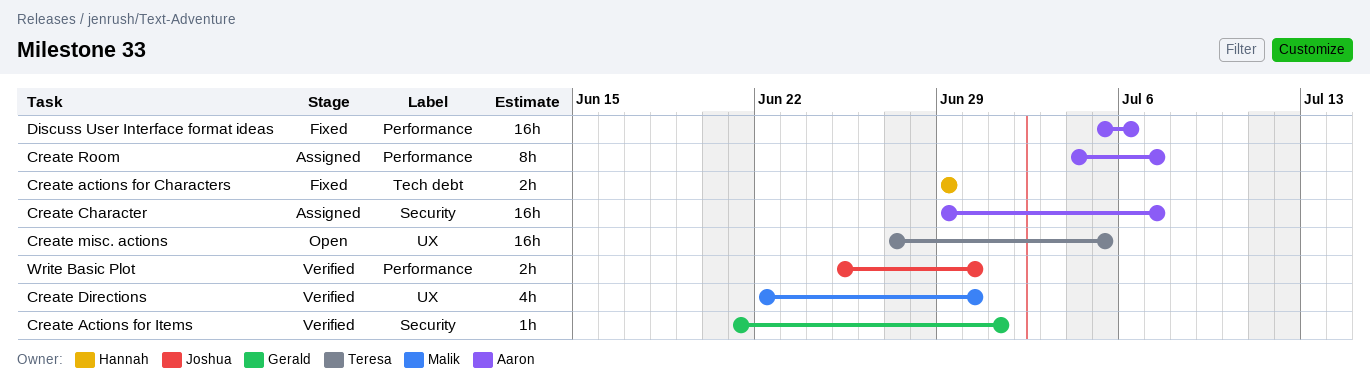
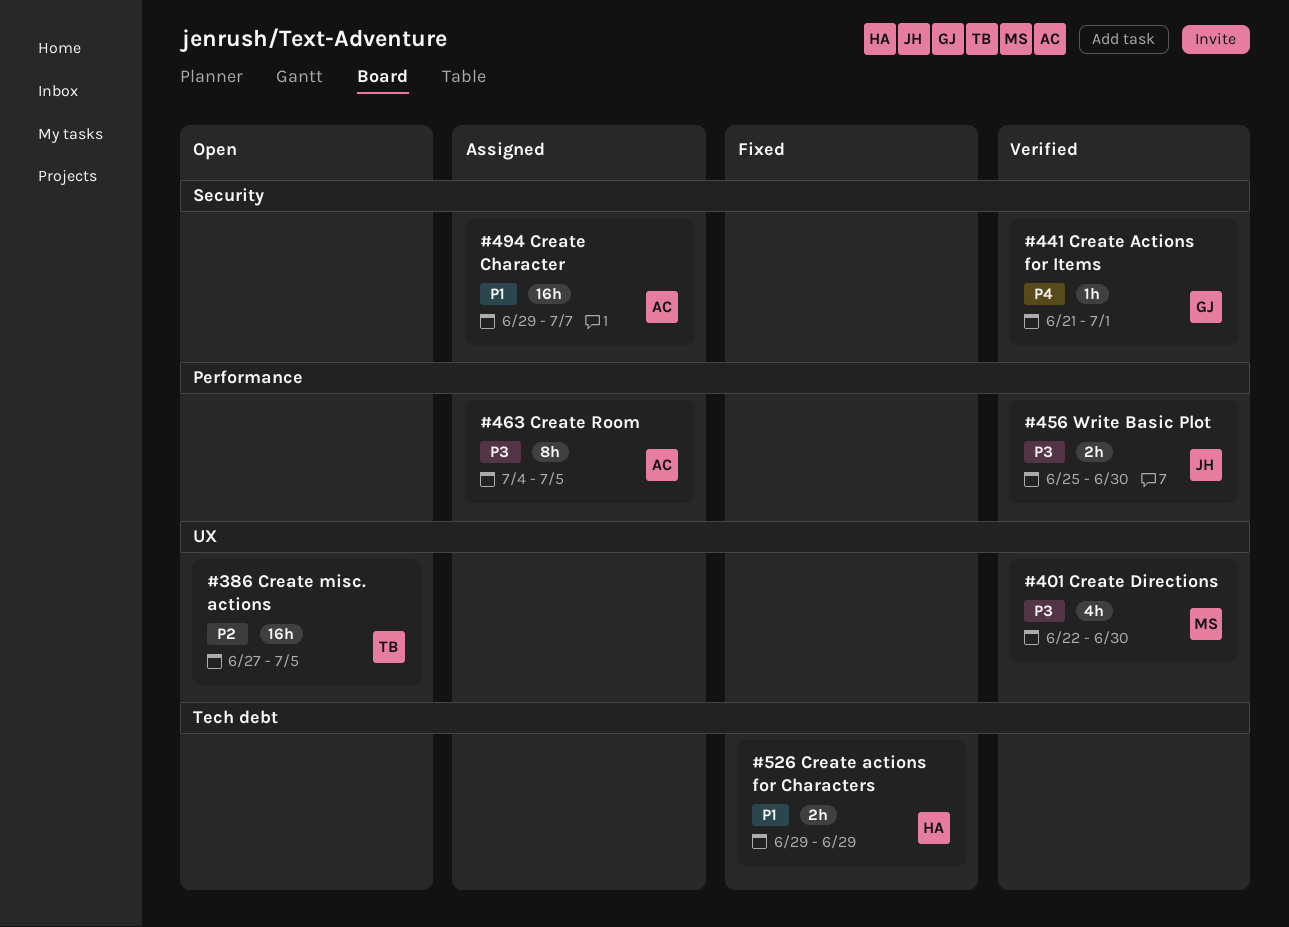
Create Room, due: Jul 7 -> Jul 5
Discuss User Interface format ideas: present -> none

